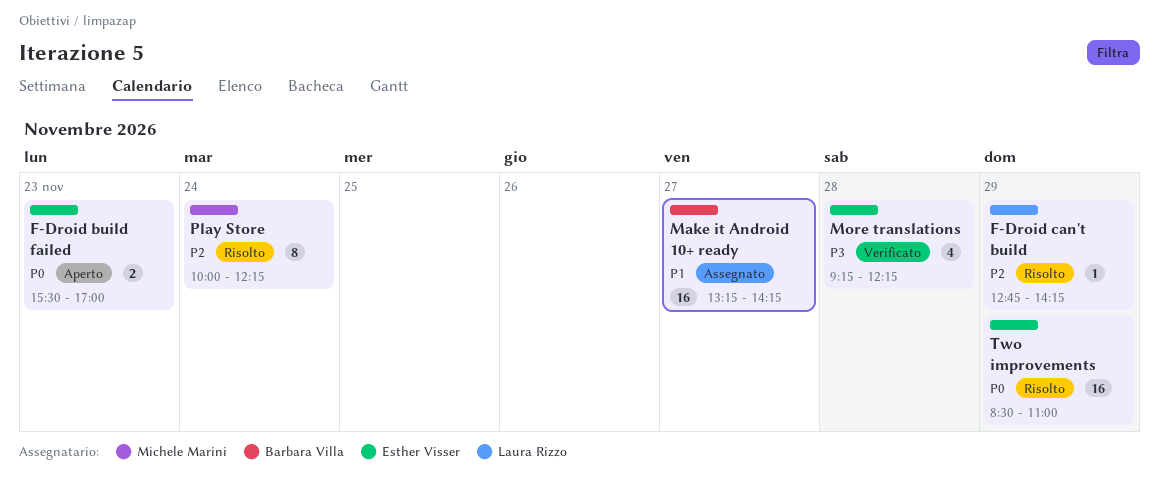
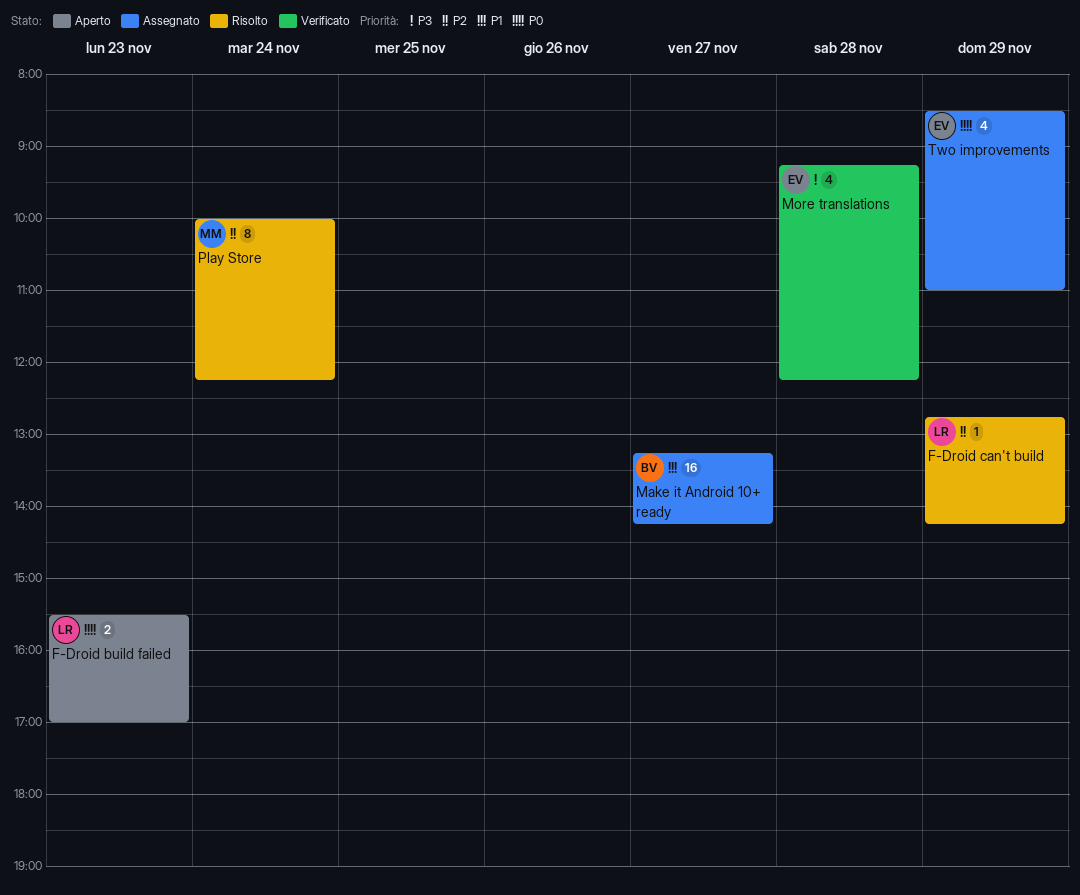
F-Droid build failed, owner: Esther Visser -> Laura Rizzo
Two improvements, status: Risolto -> Assegnato
Two improvements, estimate: 16 -> 4

